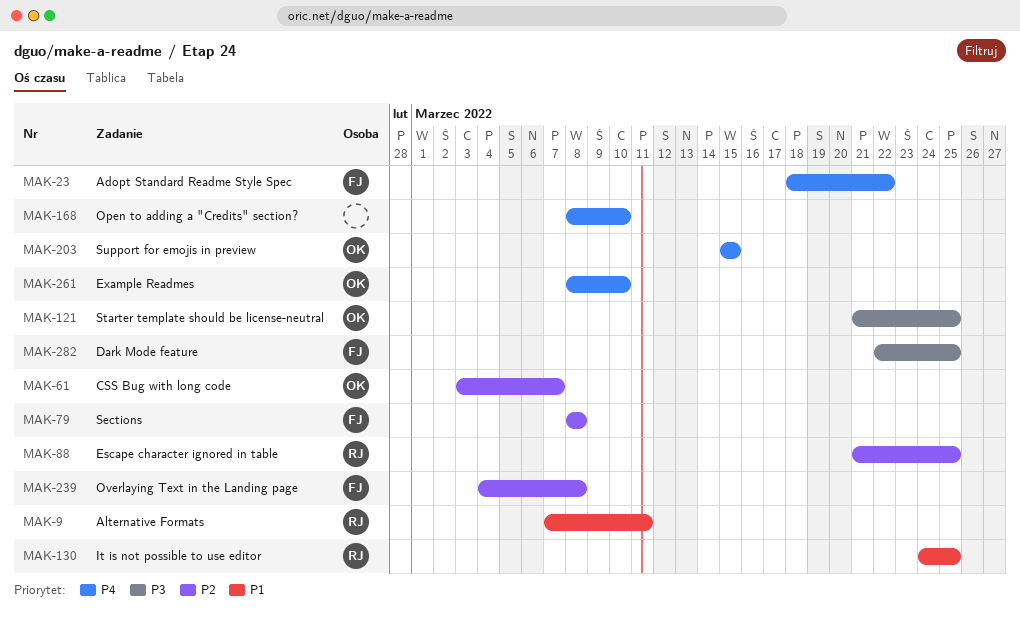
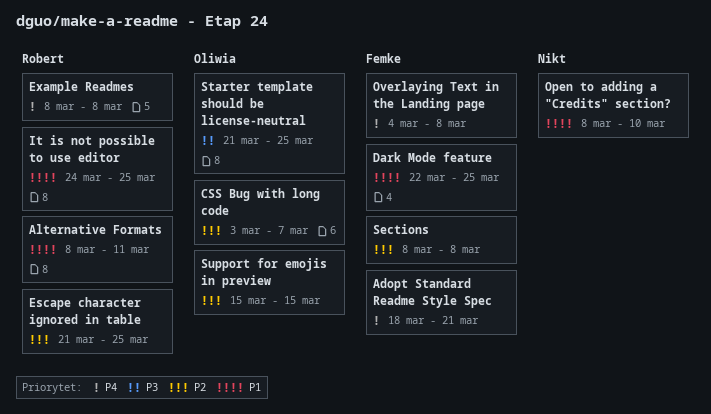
Adopt Standard Readme Style Spec, due: Mar 22 -> Mar 21
Alternative Formats, start: Mar 7 -> Mar 8
Dark Mode feature, priority: P3 -> P1
Example Readmes, owner: Oliwia -> Robert
Example Readmes, due: Mar 10 -> Mar 8
Open to adding a "Credits" section?, priority: P4 -> P1
Overlaying Text in the Landing page, priority: P2 -> P4
Support for emojis in preview, priority: P4 -> P2

